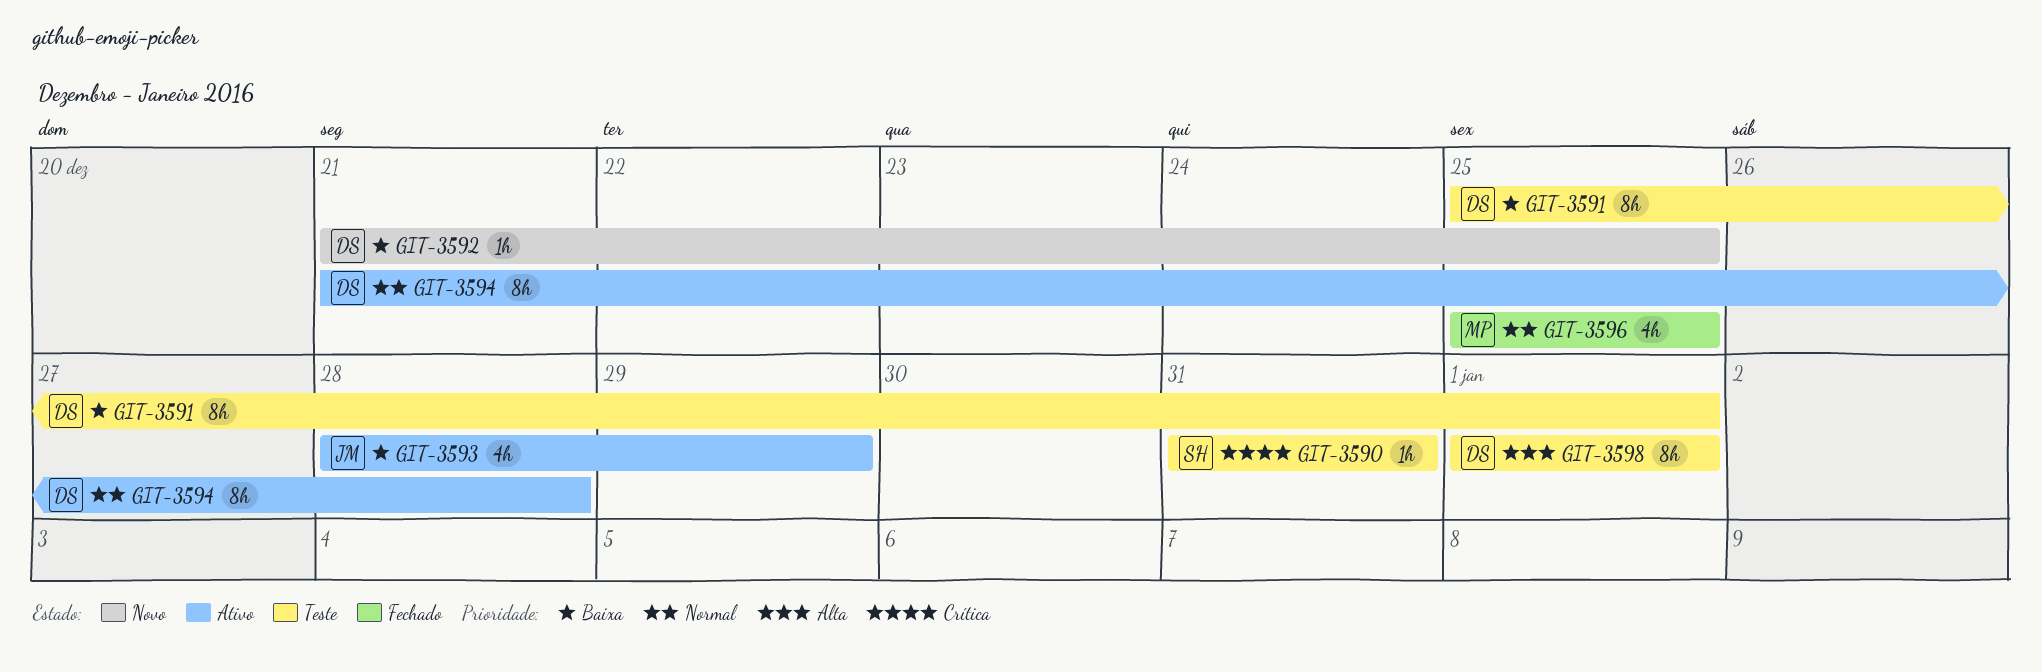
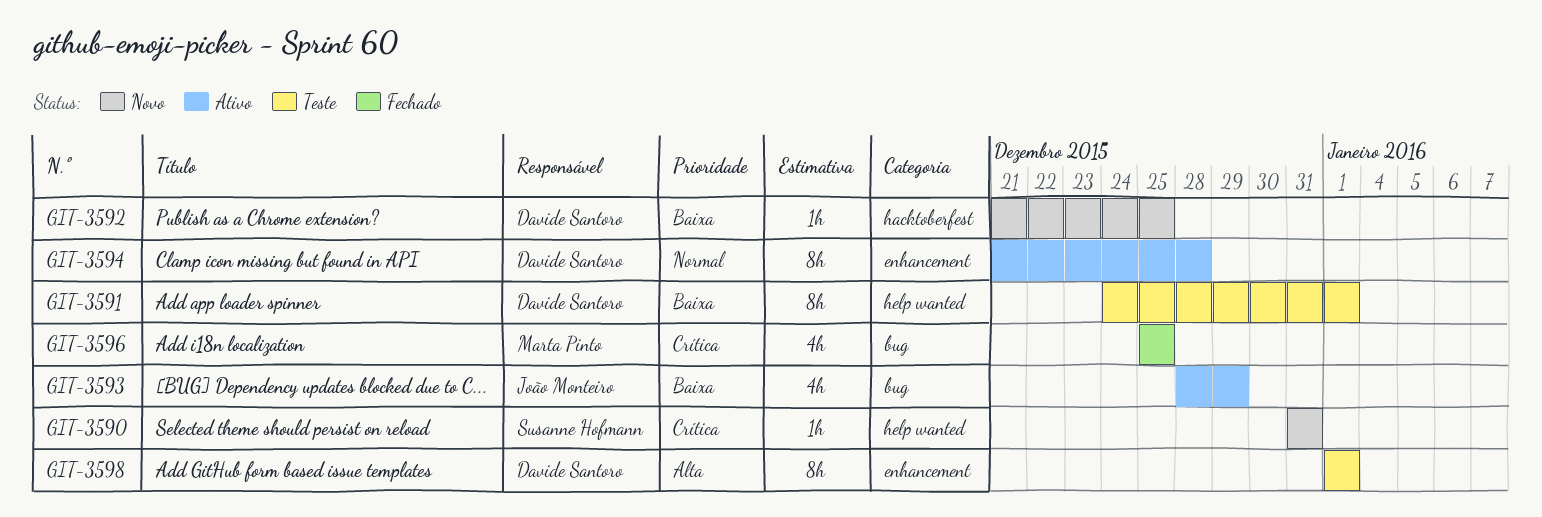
GIT-3590, status: Teste -> Novo
GIT-3591, start: Dec 25 -> Dec 24
GIT-3596, priority: Normal -> Crítica

